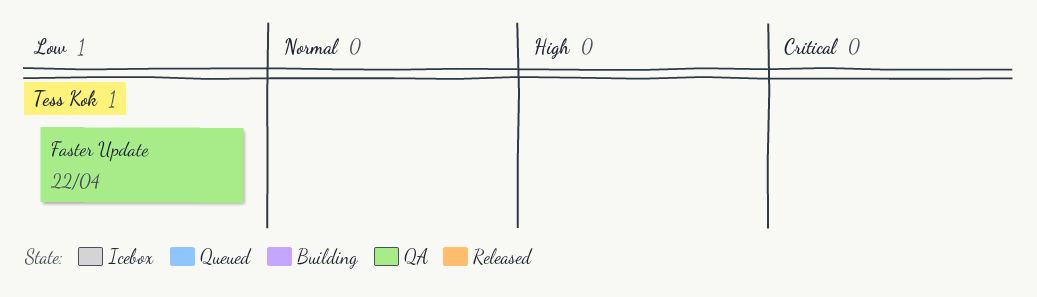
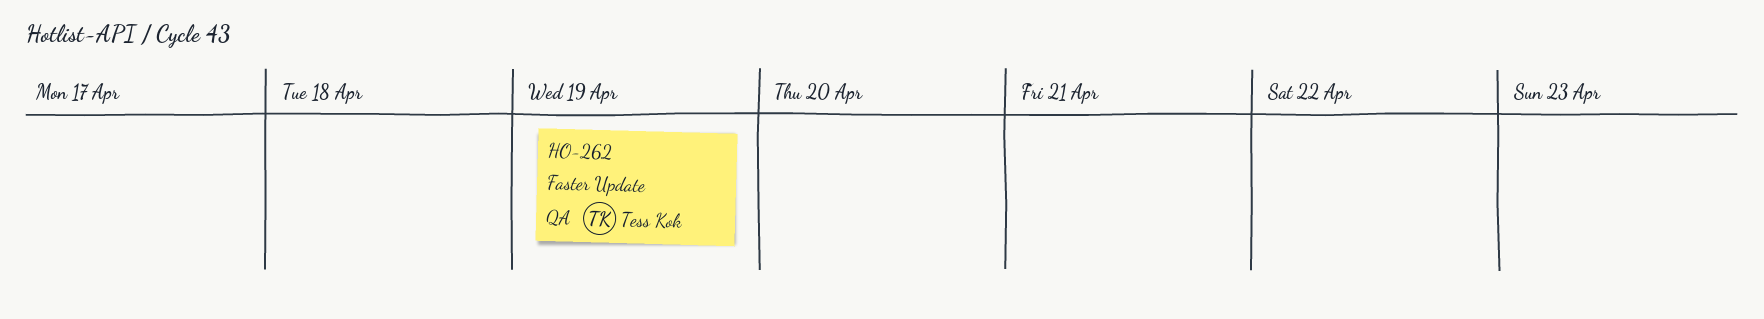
Faster Update, due: Apr 22 -> Apr 19

